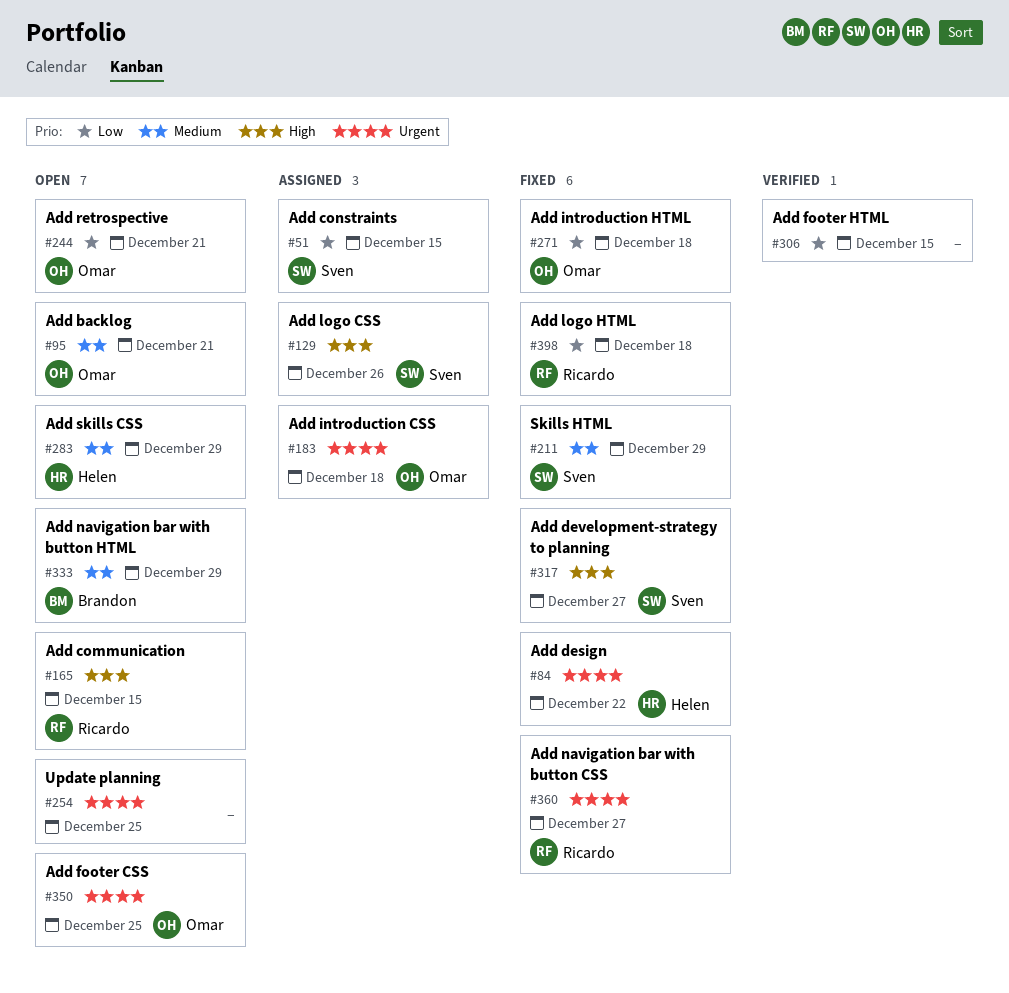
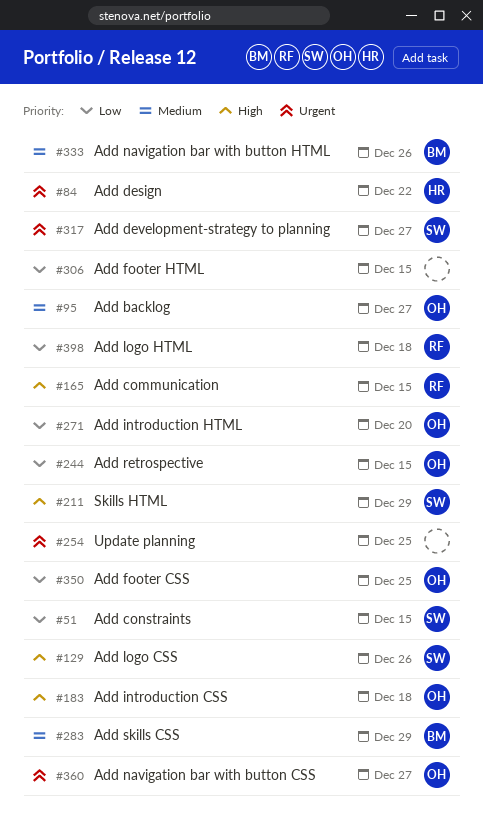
#95, due: Dec 21 -> Dec 27
#183, priority: Urgent -> High
#211, priority: Medium -> High
#244, due: Dec 21 -> Dec 15
#271, due: Dec 18 -> Dec 20
#283, owner: Helen -> Brandon
#317, priority: High -> Urgent
#333, due: Dec 29 -> Dec 26
#350, priority: Urgent -> Low
#360, owner: Ricardo -> Omar

